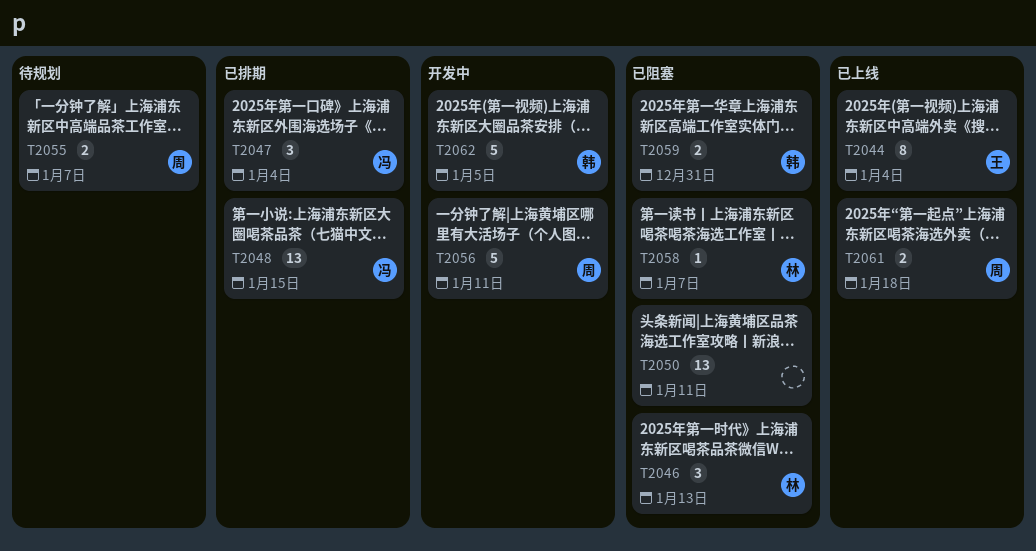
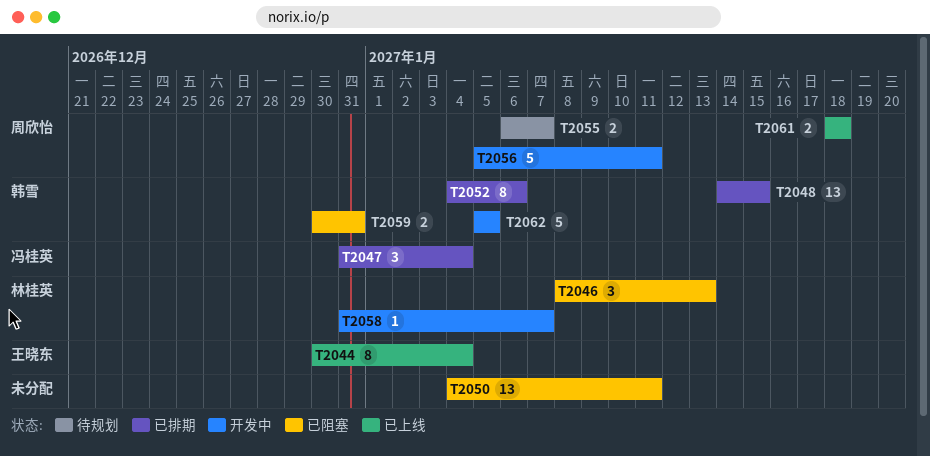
T2048, owner: 冯桂英 -> 韩雪
T2052: none -> present
T2058, status: 已阻塞 -> 开发中

